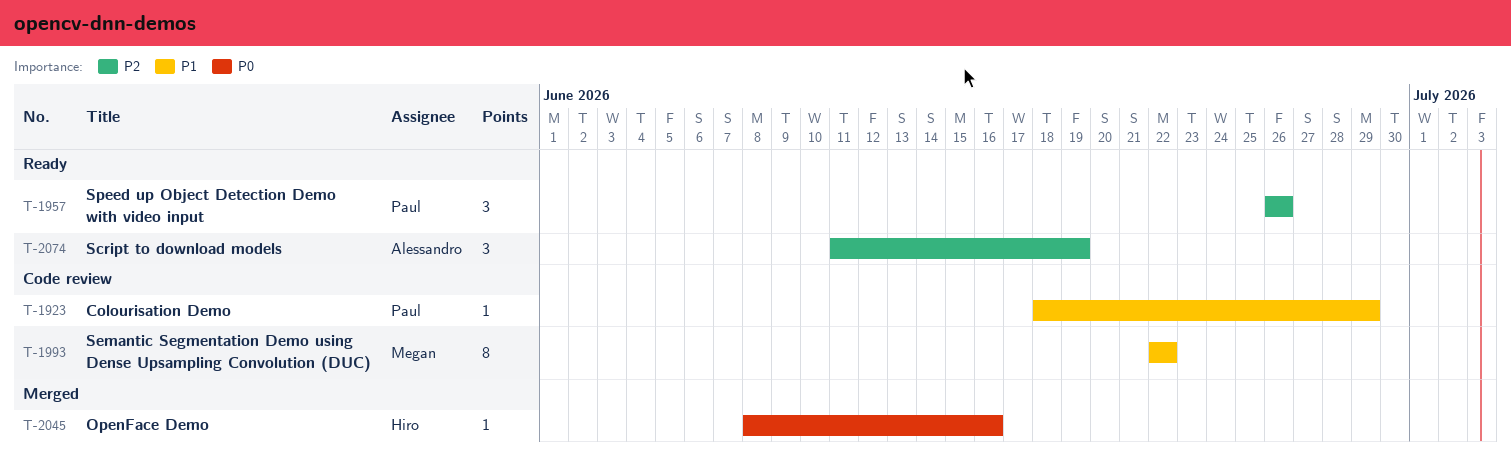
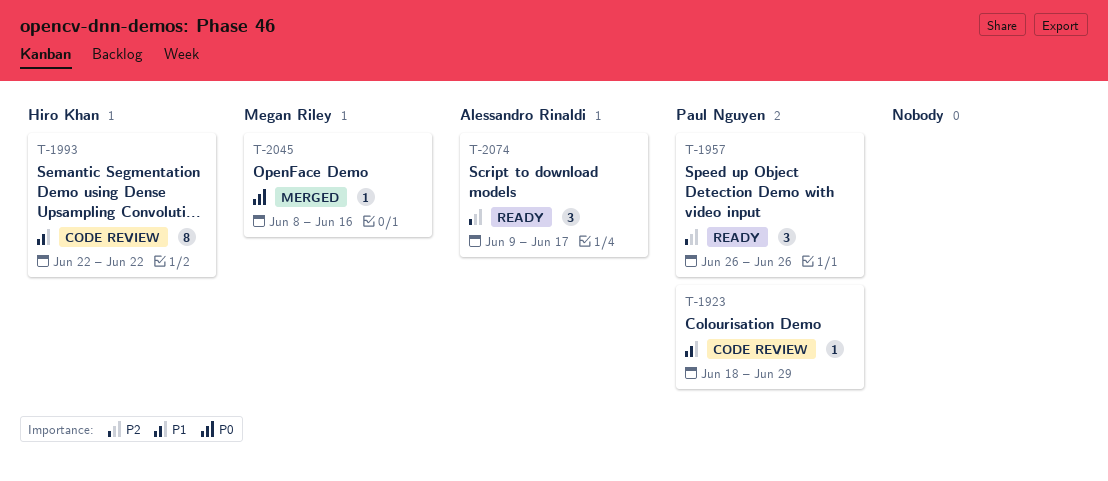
T-1993, owner: Megan Riley -> Hiro Khan
T-2045, owner: Hiro Khan -> Megan Riley
T-2074, start: Jun 11 -> Jun 9
T-2074, due: Jun 19 -> Jun 17

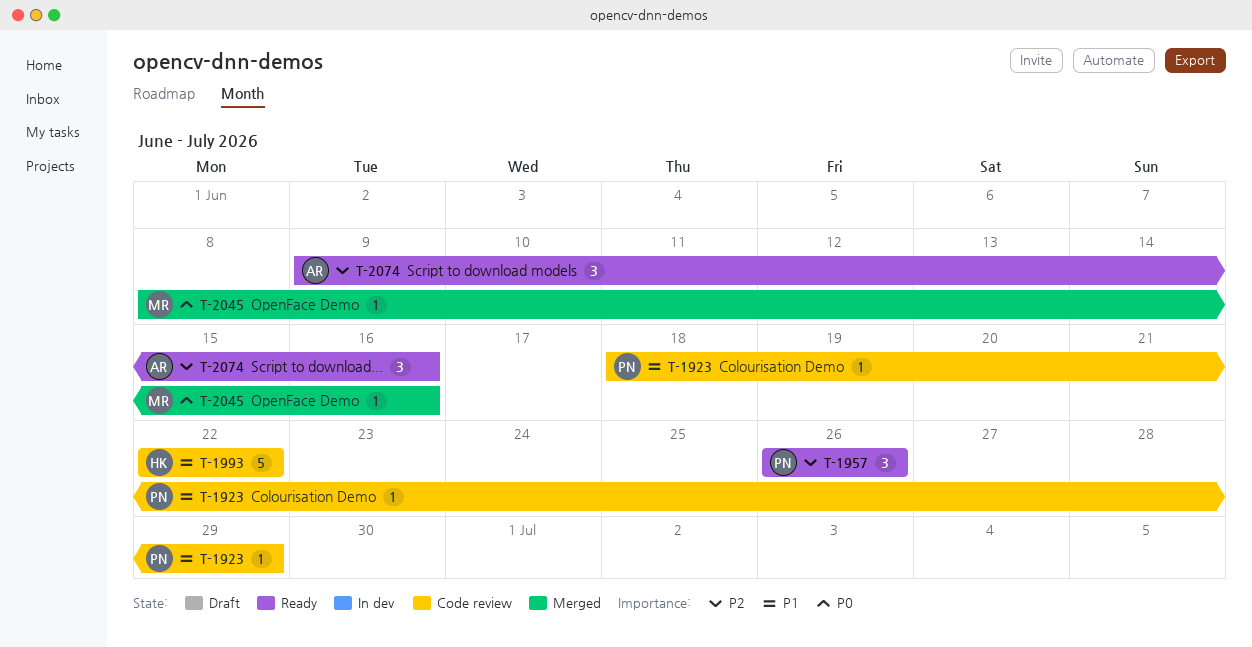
T-1993, estimate: 8 -> 5
T-2074, due: Jun 17 -> Jun 16

